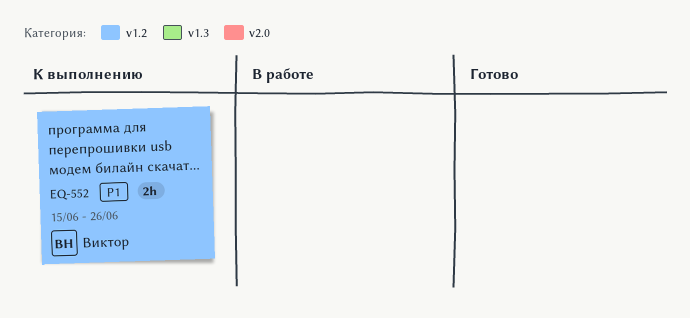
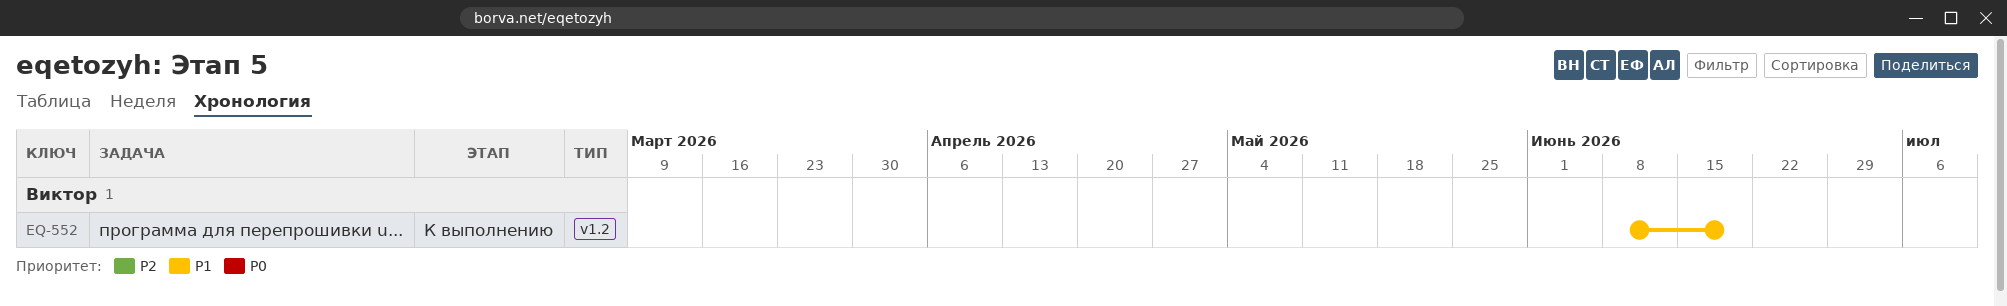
EQ-552, start: Jun 15 -> Jun 8
EQ-552, due: Jun 26 -> Jun 19

